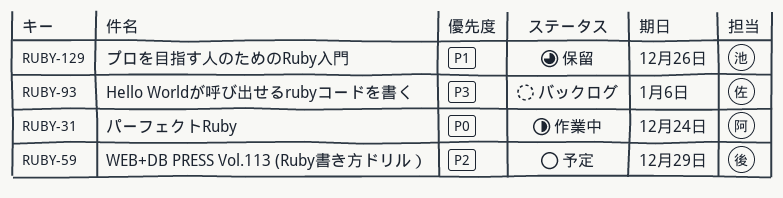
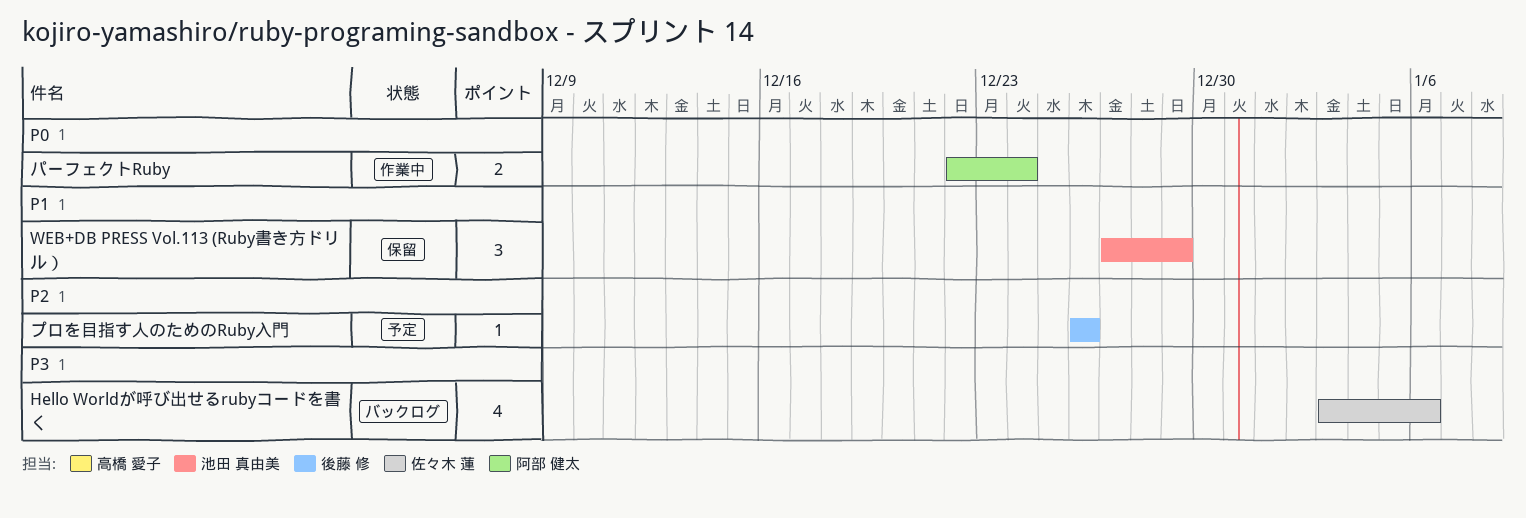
WEB+DB PRESS Vol.113 (Ruby書き方ドリル）, status: 予定 -> 保留
WEB+DB PRESS Vol.113 (Ruby書き方ドリル）, owner: 後藤 修 -> 池田 真由美
WEB+DB PRESS Vol.113 (Ruby書き方ドリル）, priority: P2 -> P1
プロを目指す人のためのRuby入門, status: 保留 -> 予定
プロを目指す人のためのRuby入門, owner: 池田 真由美 -> 後藤 修
プロを目指す人のためのRuby入門, priority: P1 -> P2

